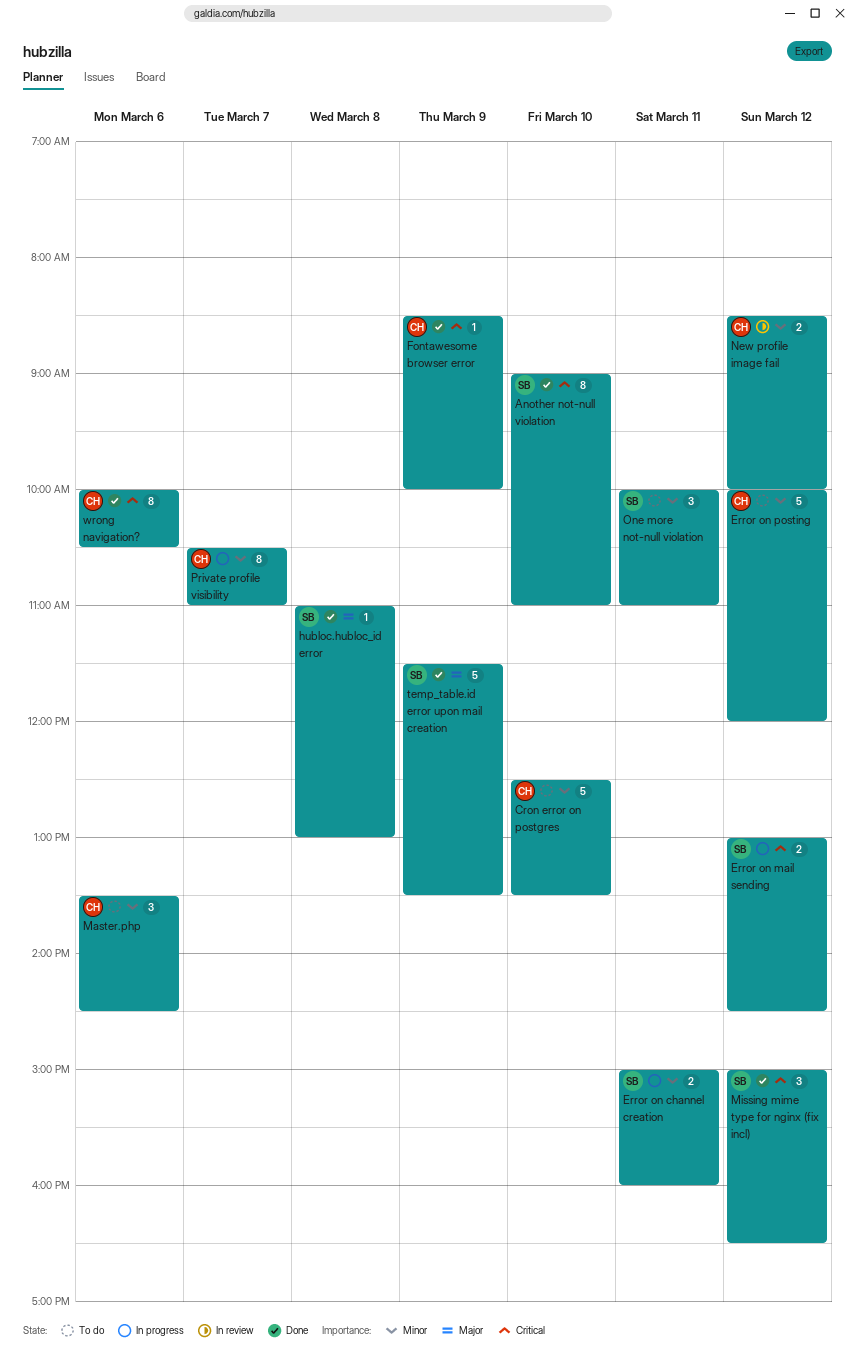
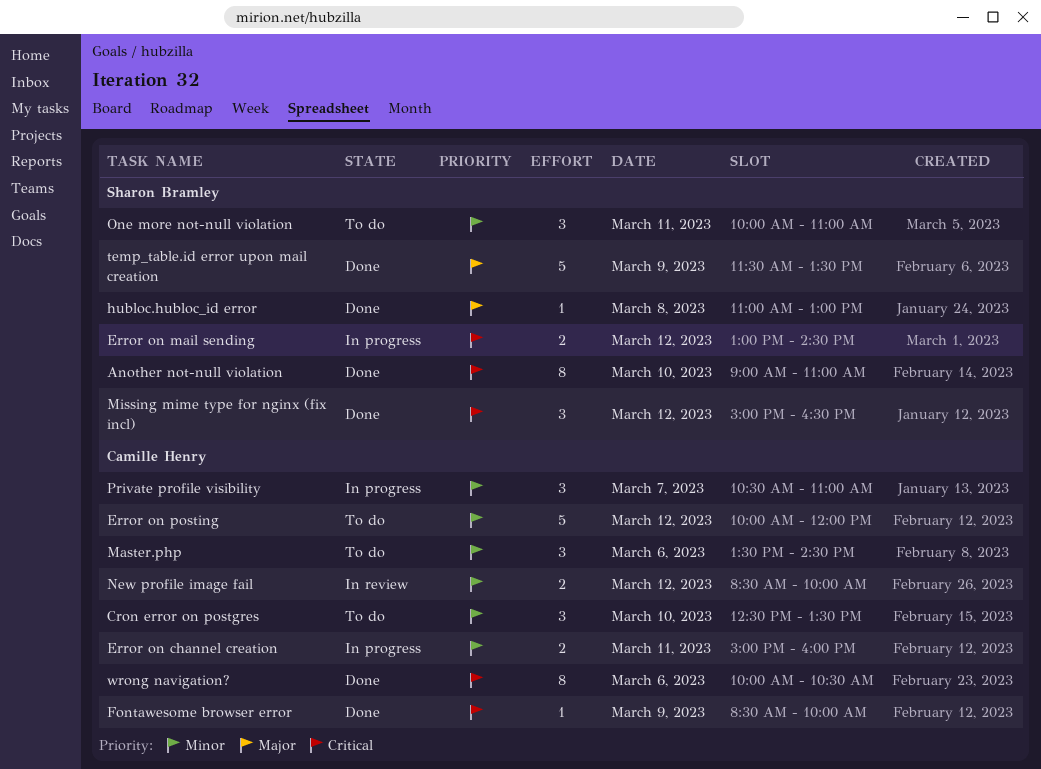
Cron error on postgres, estimate: 5 -> 3
Error on channel creation, owner: Sharon Bramley -> Camille Henry
Private profile visibility, estimate: 8 -> 3

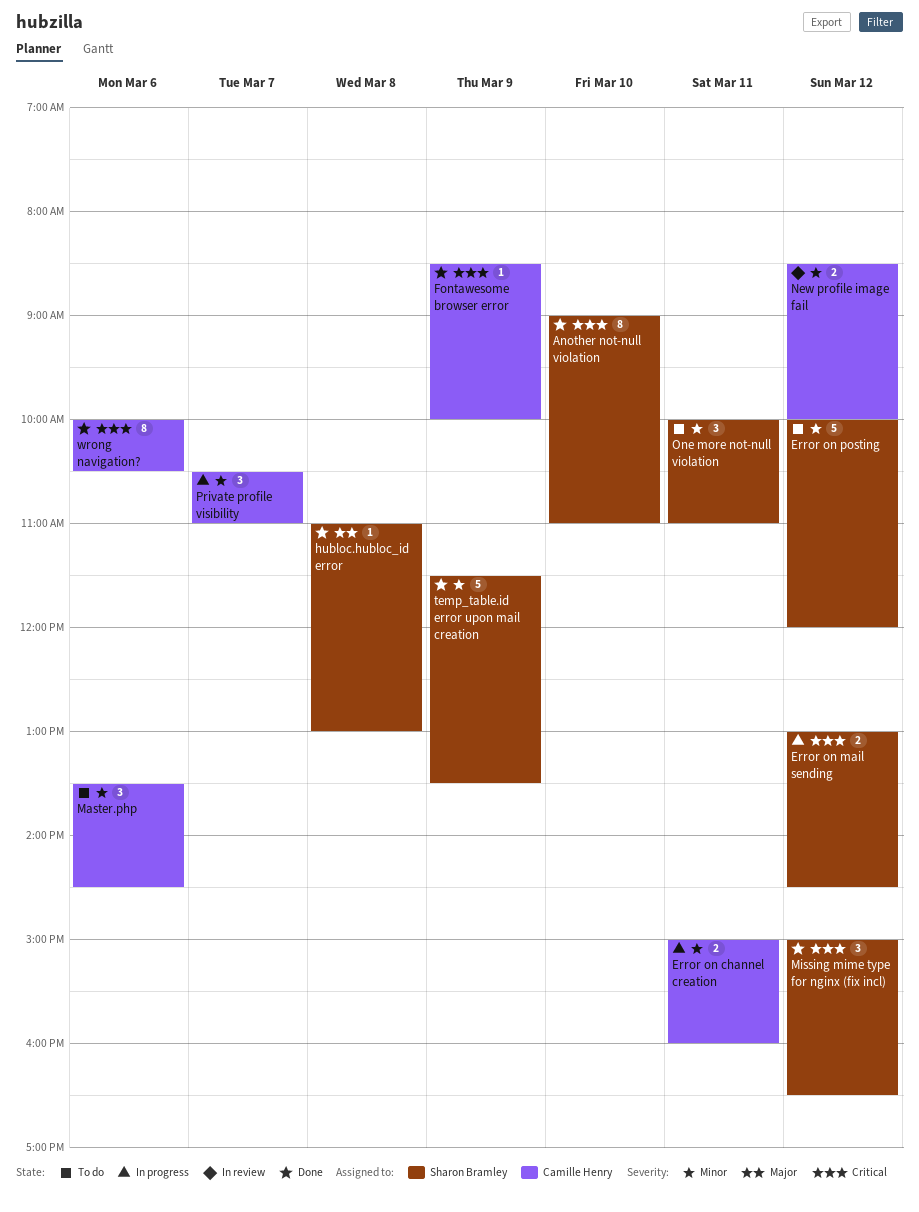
Cron error on postgres: present -> none
Error on posting, owner: Camille Henry -> Sharon Bramley
temp_table.id error upon mail creation, priority: Major -> Minor

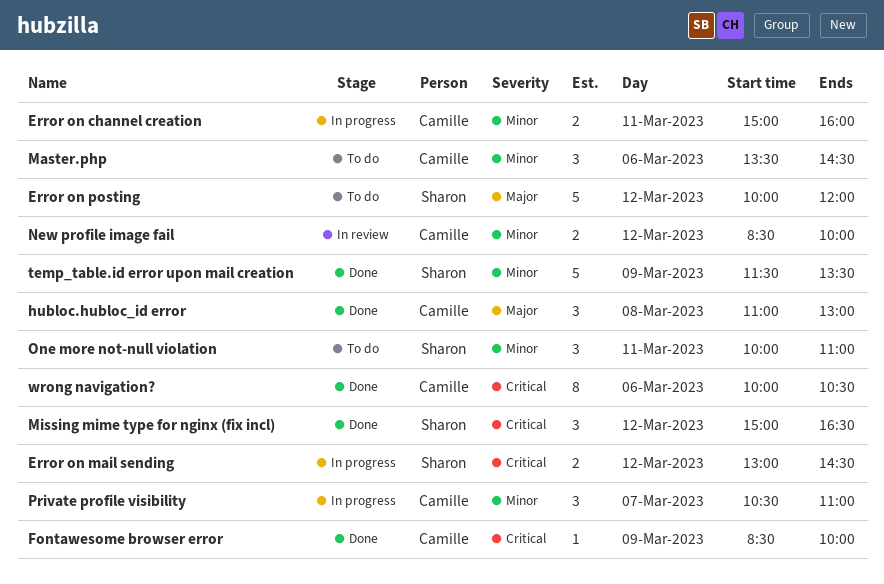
Another not-null violation: present -> none
Error on posting, priority: Minor -> Major
hubloc.hubloc_id error, owner: Sharon Bramley -> Camille Henry
hubloc.hubloc_id error, estimate: 1 -> 3

